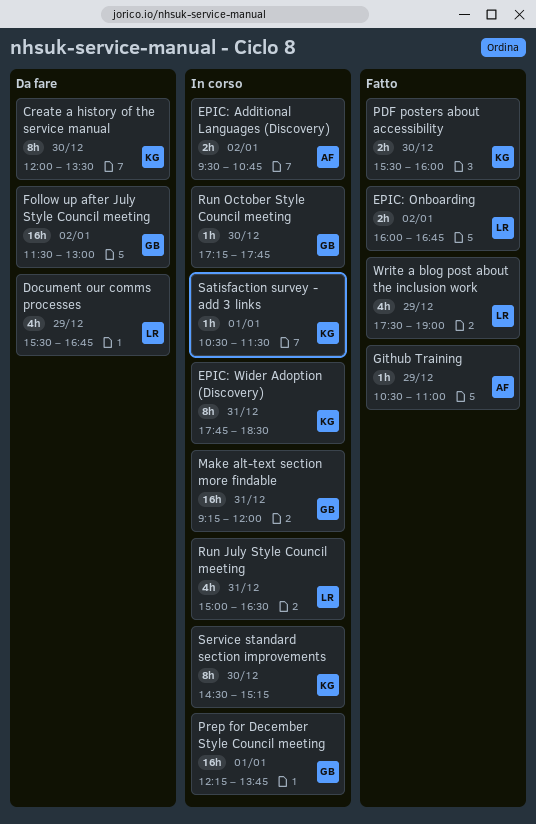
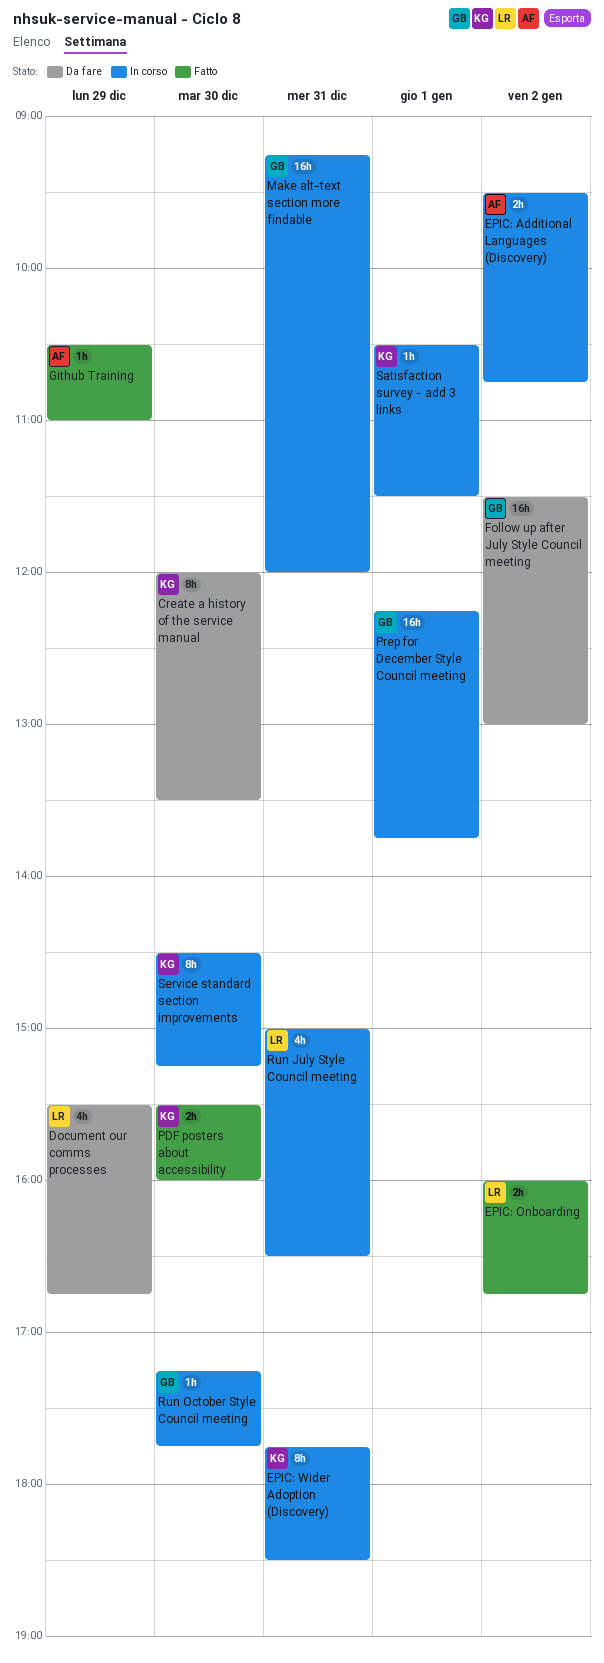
Write a blog post about the inclusion work: present -> none

